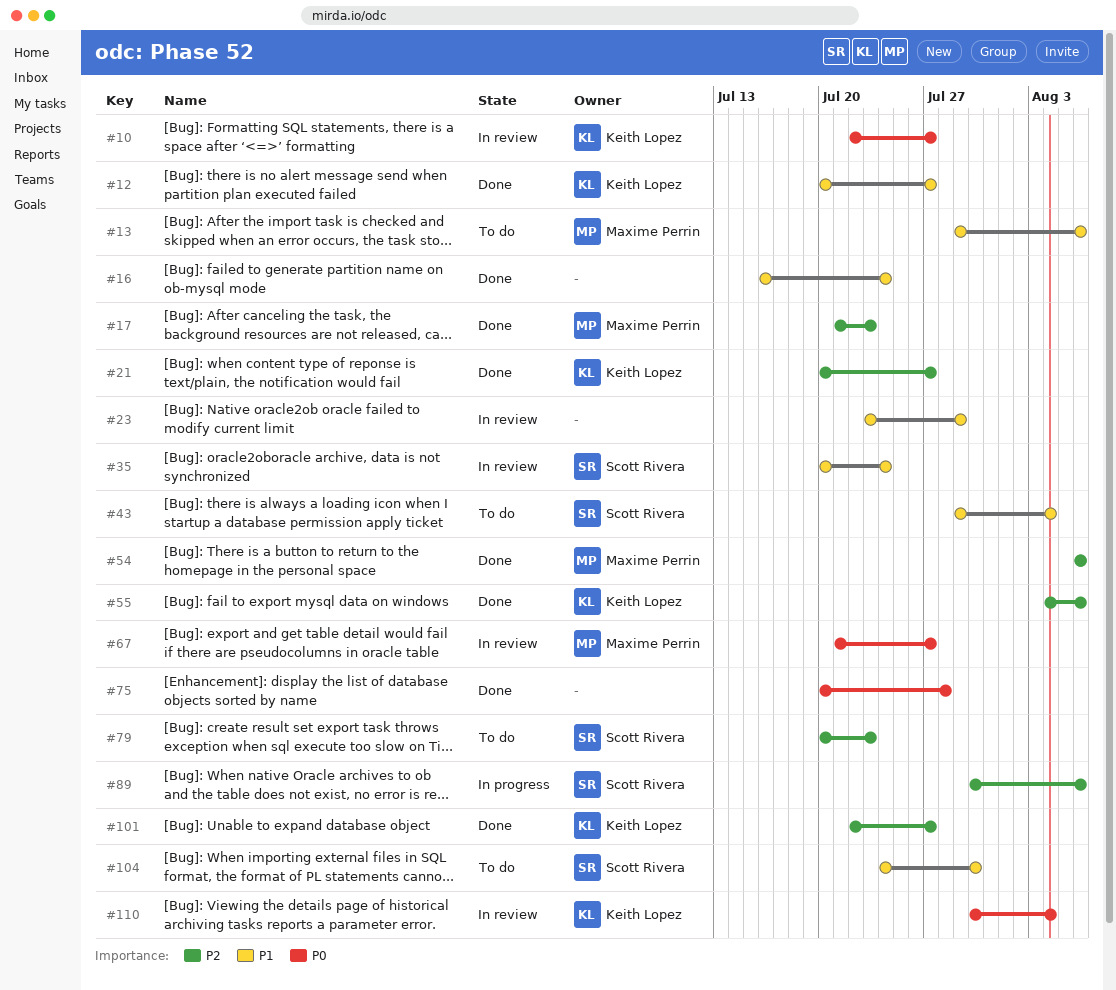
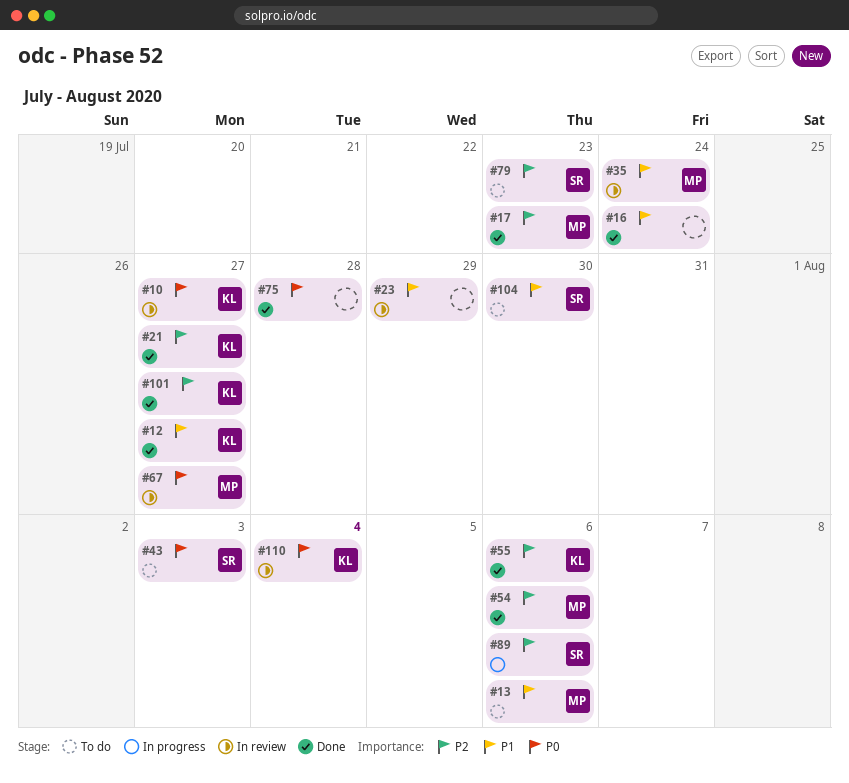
#35, owner: Scott Rivera -> Maxime Perrin
#43, priority: P1 -> P0
#43, due: Aug 4 -> Aug 3

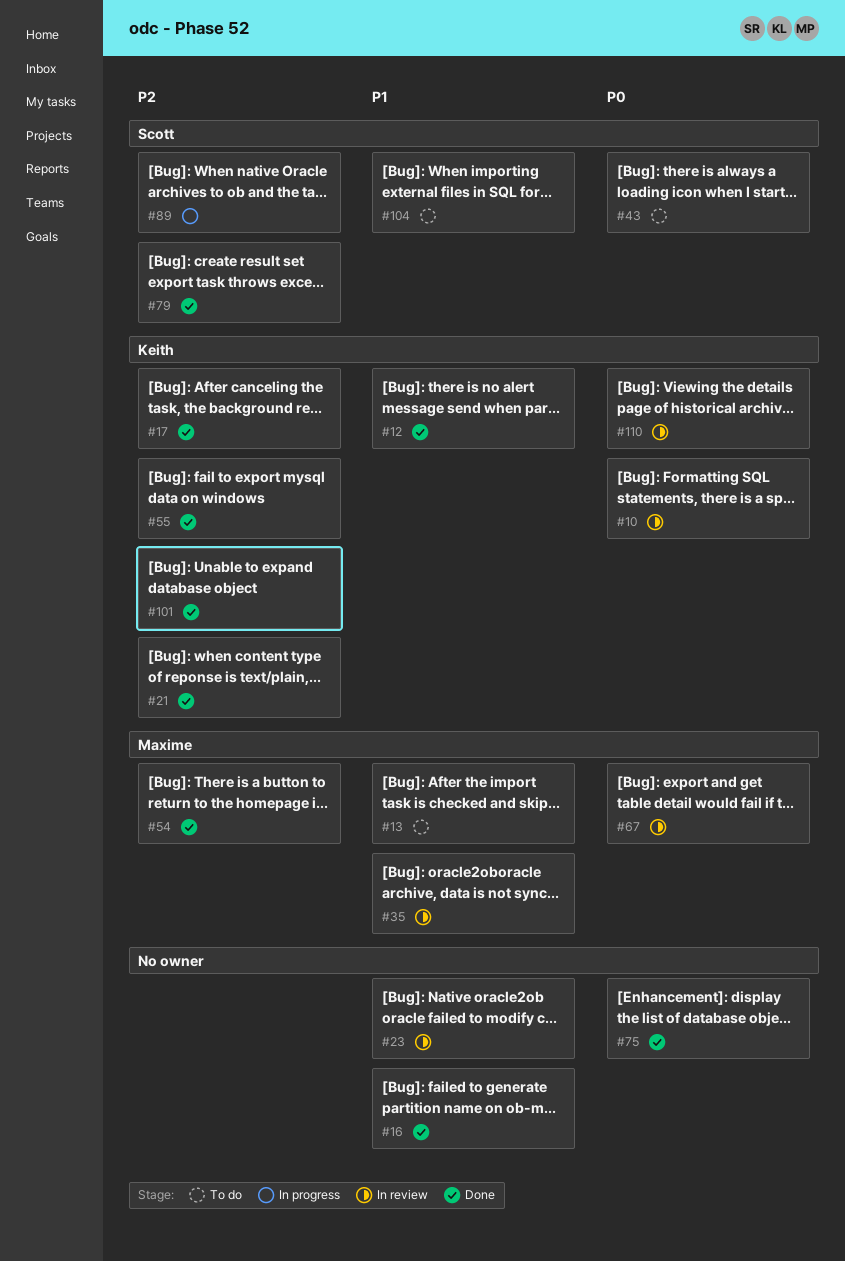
#17, owner: Maxime -> Keith
#79, status: To do -> Done

